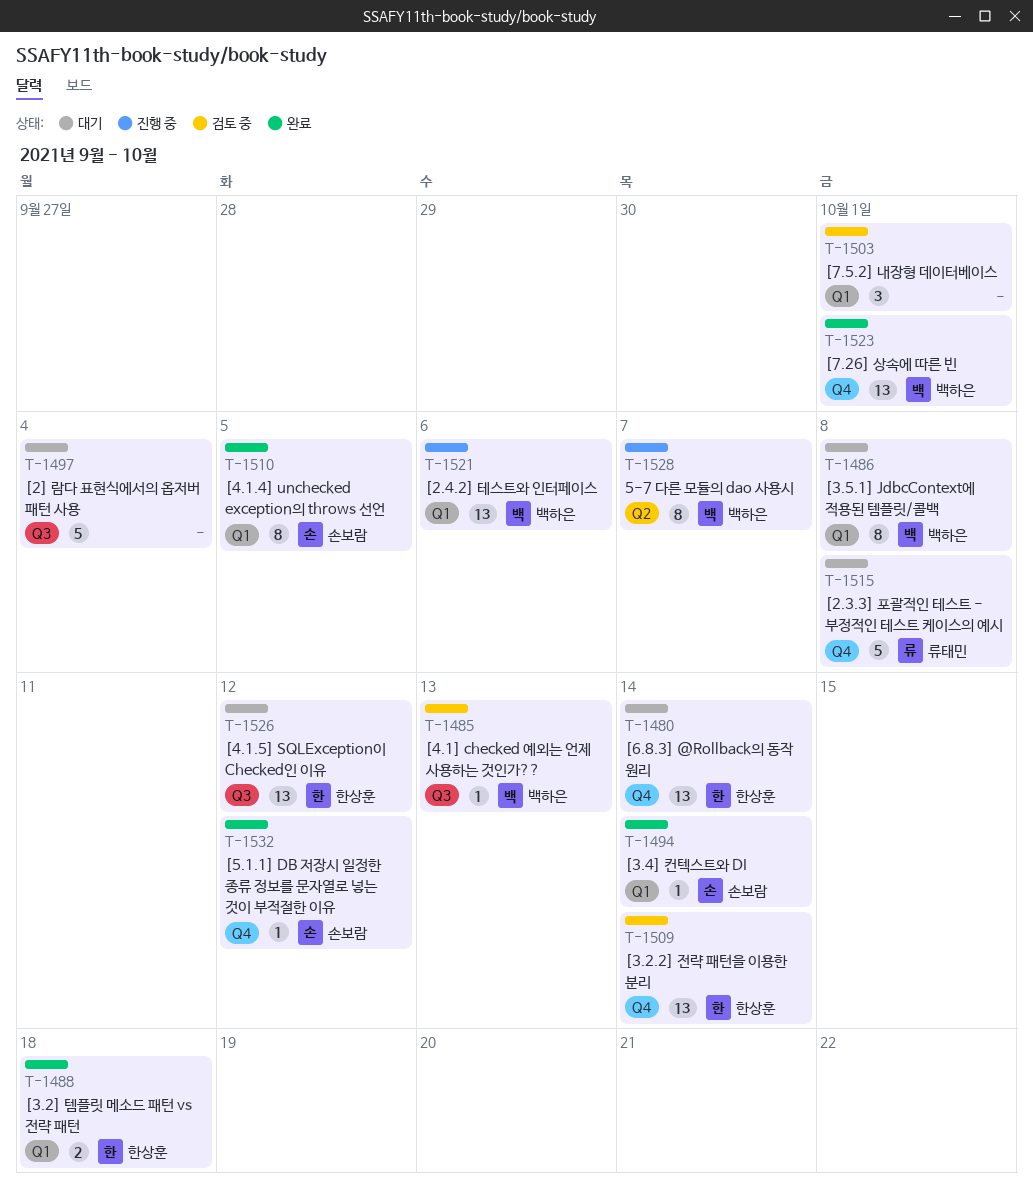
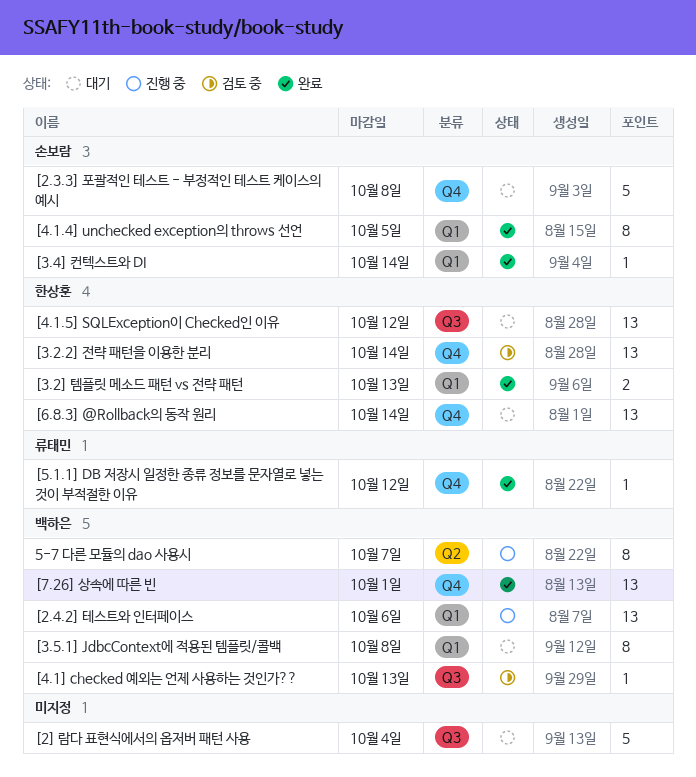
[2.3.3] 포괄적인 테스트 - 부정적인 테스트 케이스의 예시, owner: 류태민 -> 손보람
[3.2] 템플릿 메소드 패턴 vs 전략 패턴, due: Oct 18 -> Oct 13
[5.1.1] DB 저장시 일정한 종류 정보를 문자열로 넣는 것이 부적절한 이유, owner: 손보람 -> 류태민
[7.5.2] 내장형 데이터베이스: present -> none

